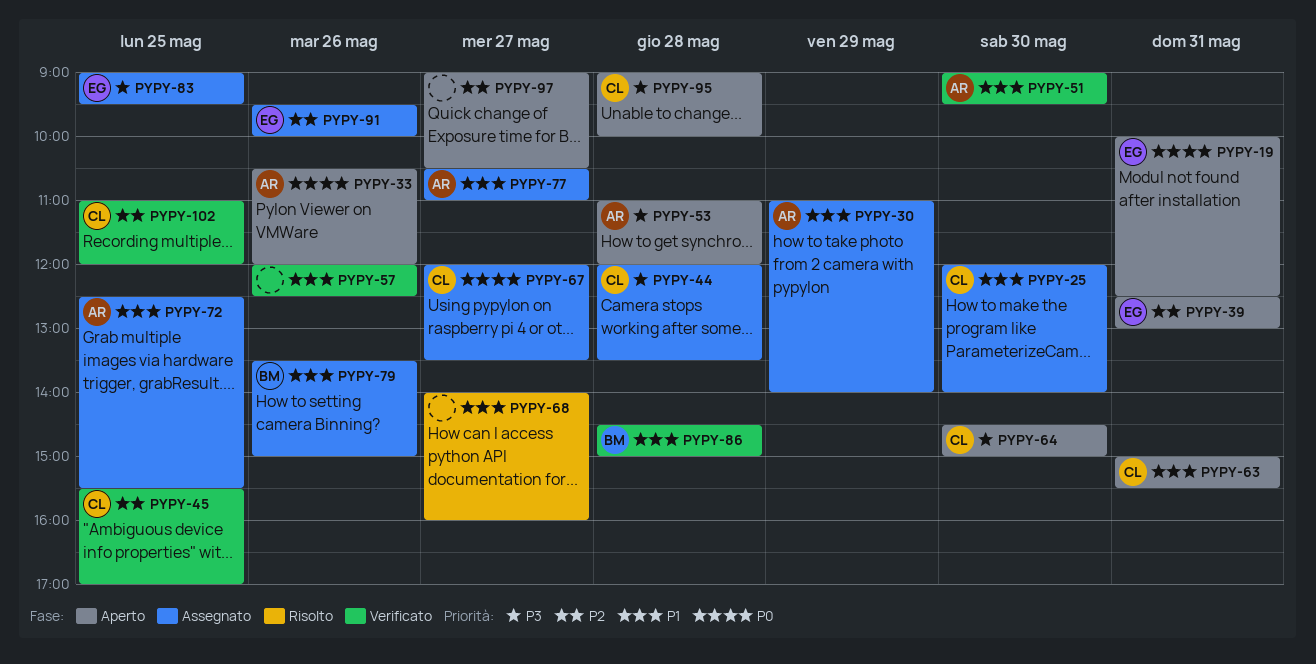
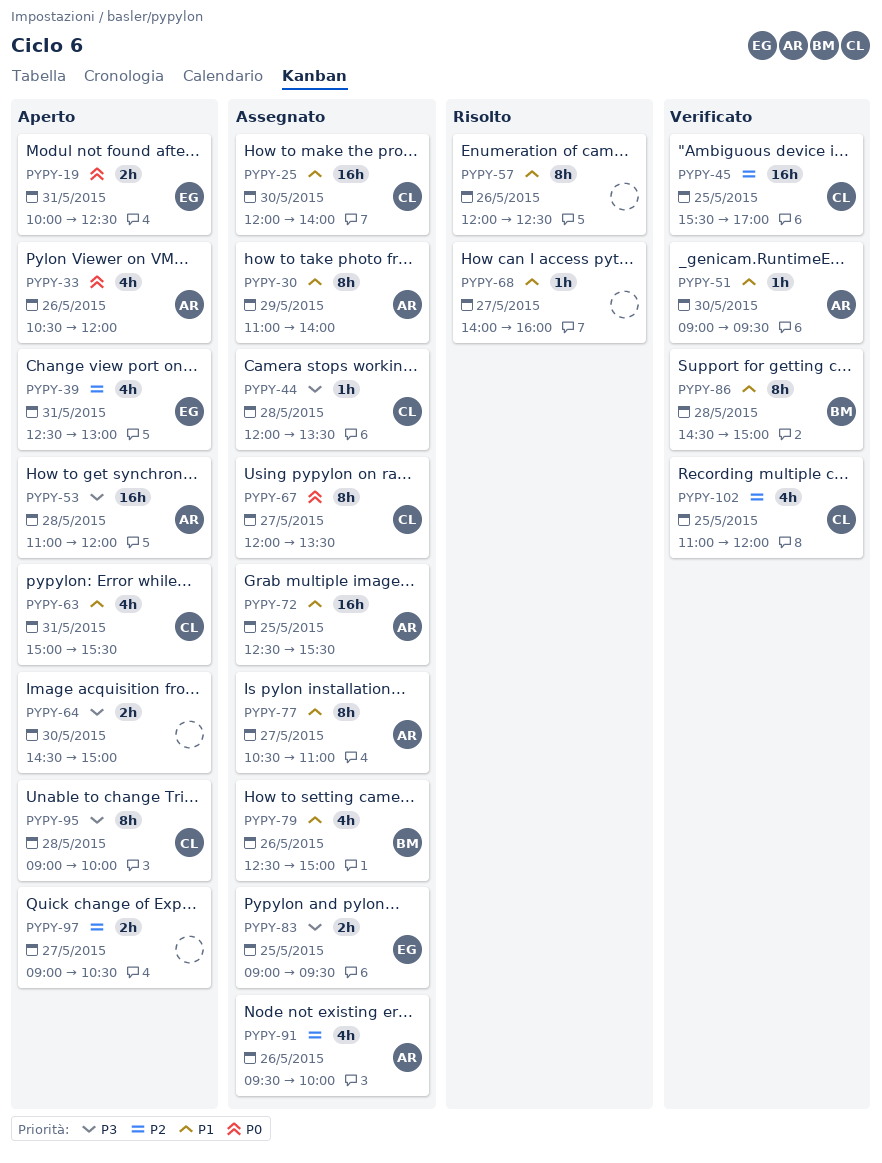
PYPY-57, status: Verificato -> Risolto
PYPY-64, owner: CL -> none
PYPY-79, begins: 13:30 -> 12:30
PYPY-91, owner: EG -> AR

